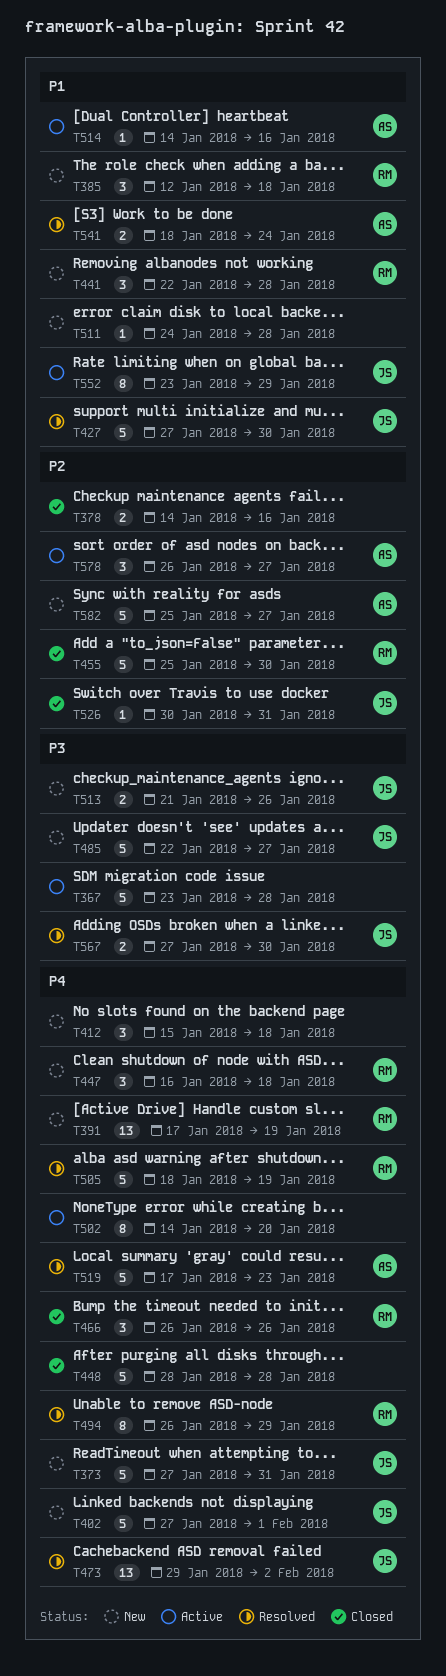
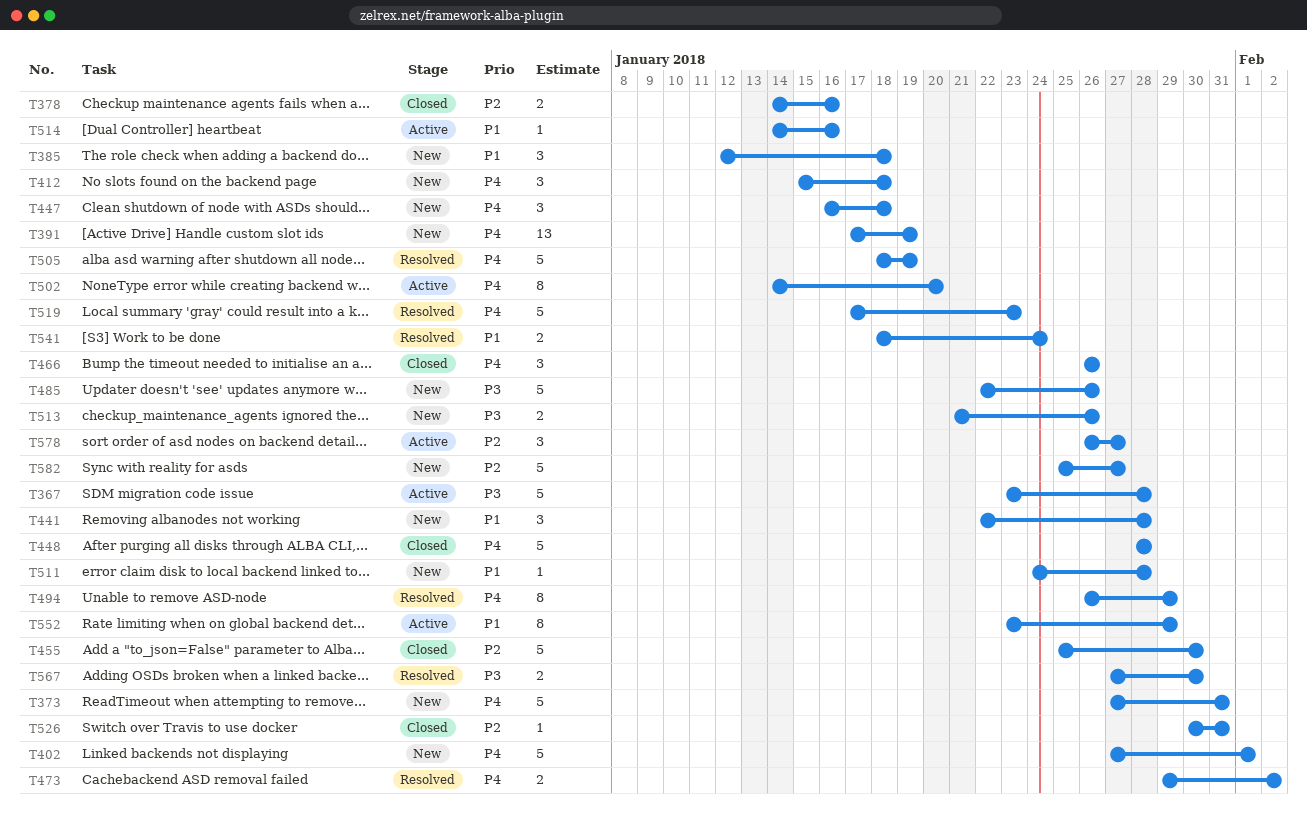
T427: present -> none
T473, estimate: 13 -> 2
T485, due: Jan 27 -> Jan 26

